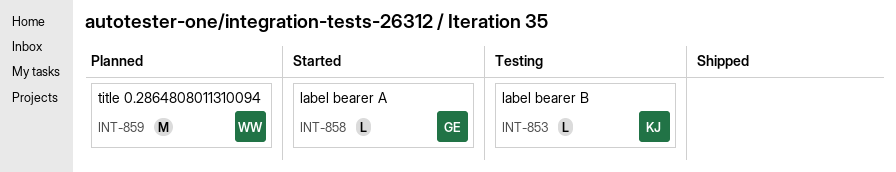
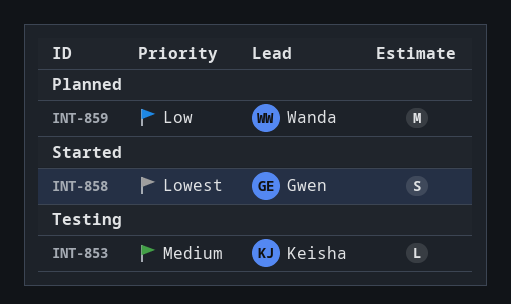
INT-858, estimate: L -> S

